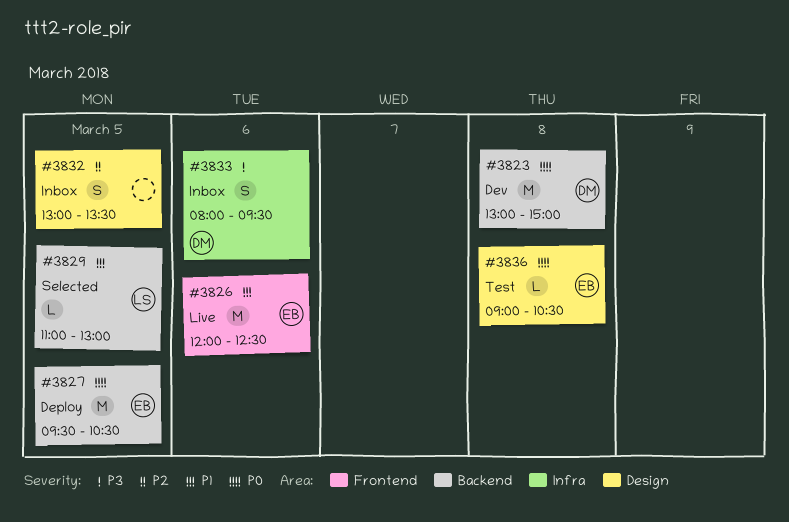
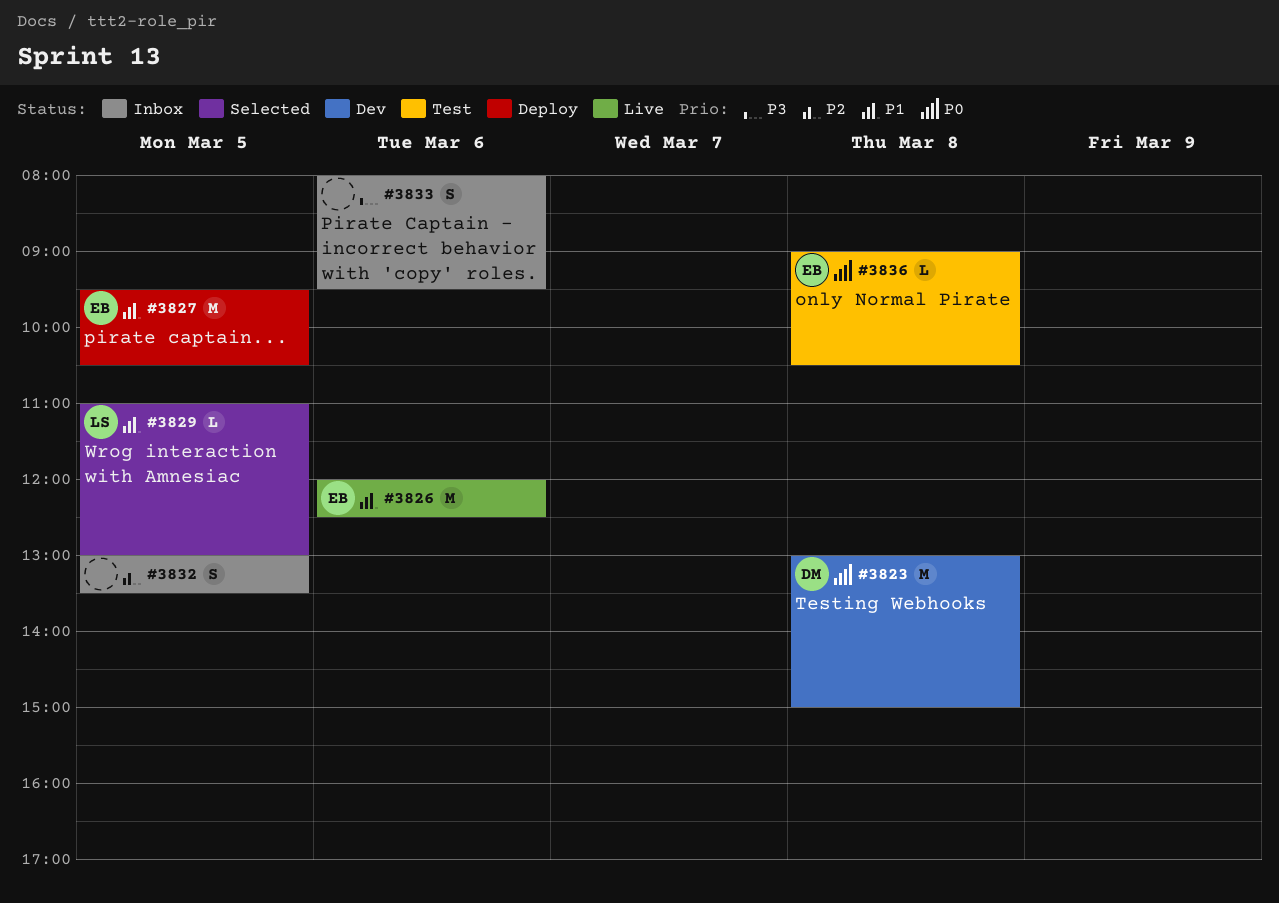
#3827, priority: P0 -> P1
#3833, owner: DM -> none

